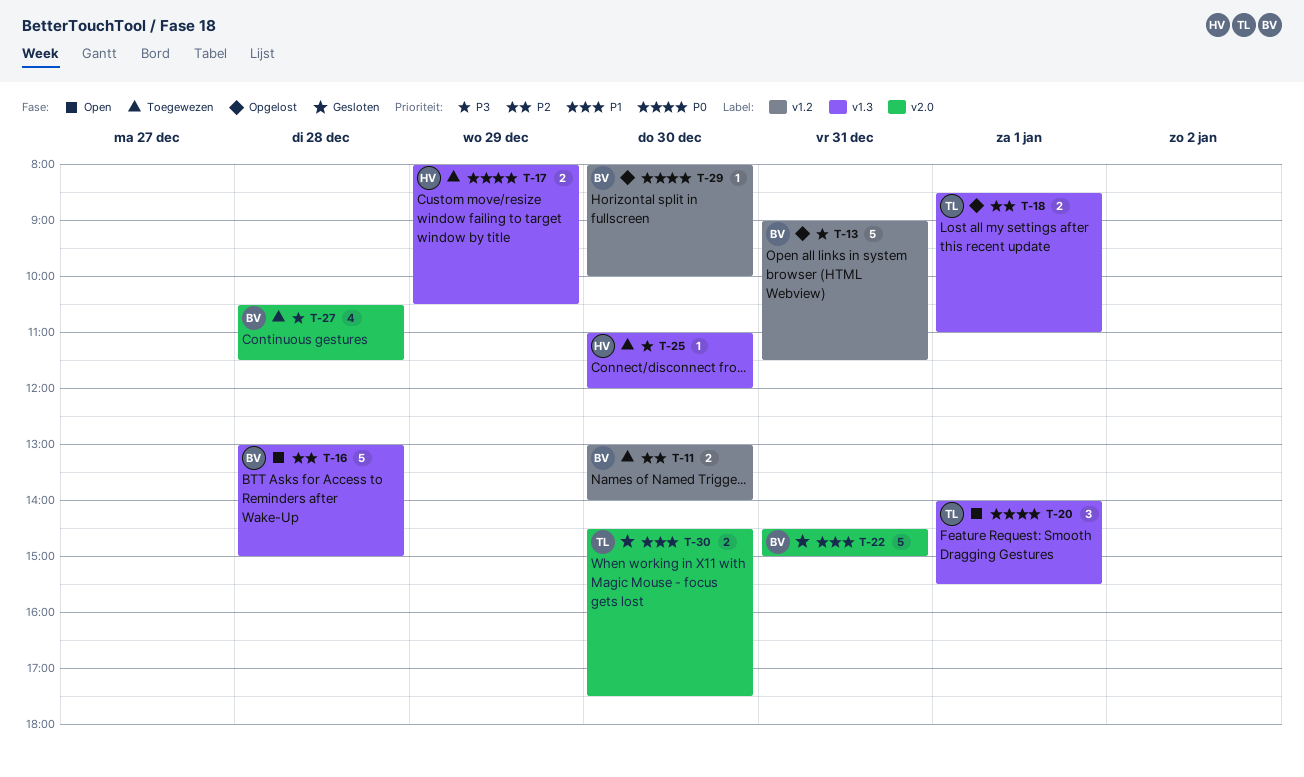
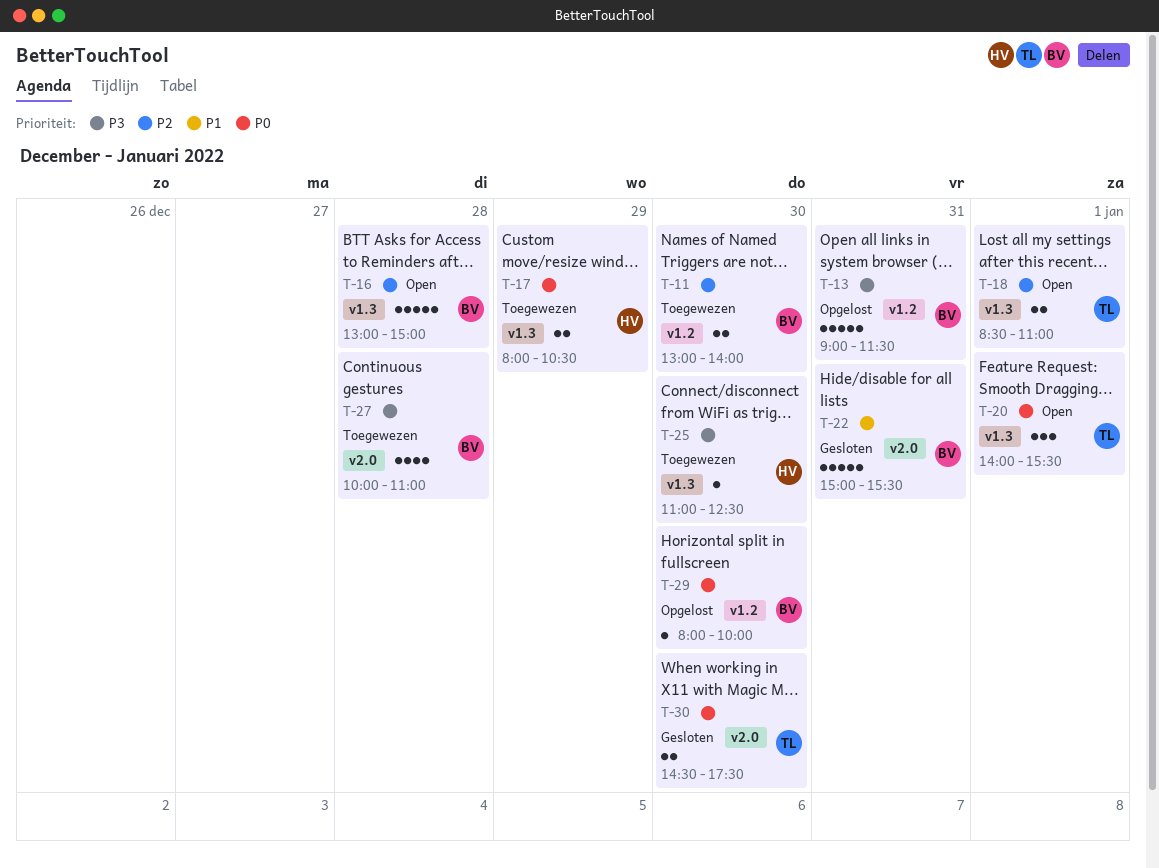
T-18, status: Opgelost -> Open
T-22, begins: 14:30 -> 15:00
T-22, ends: 15:00 -> 15:30
T-25, ends: 12:00 -> 12:30
T-27, begins: 10:30 -> 10:00
T-27, ends: 11:30 -> 11:00
T-30, priority: P1 -> P0

